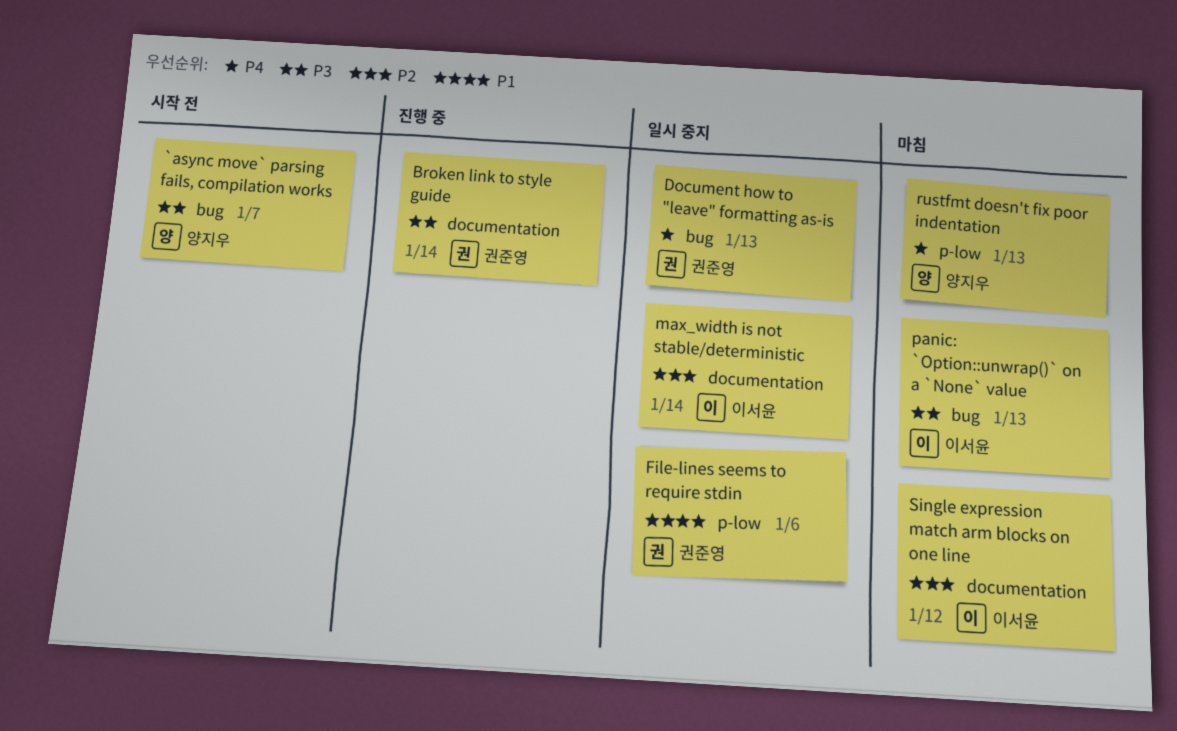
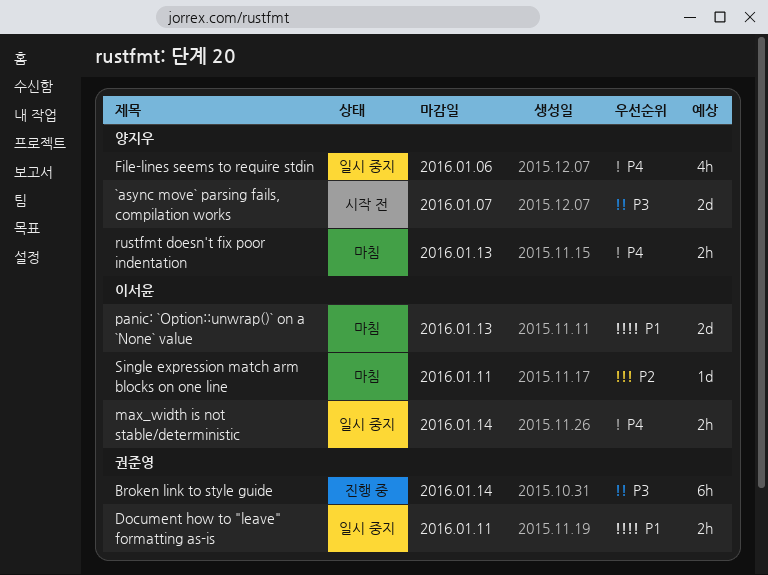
Document how to "leave" formatting as-is, priority: P4 -> P1
Document how to "leave" formatting as-is, due: Jan 13 -> Jan 11
File-lines seems to require stdin, owner: 권준영 -> 양지우
File-lines seems to require stdin, priority: P1 -> P4
max_width is not stable/deterministic, priority: P2 -> P4
panic: `Option::unwrap()` on a `None` value, priority: P3 -> P1
Single expression match arm blocks on one line, due: Jan 12 -> Jan 11

